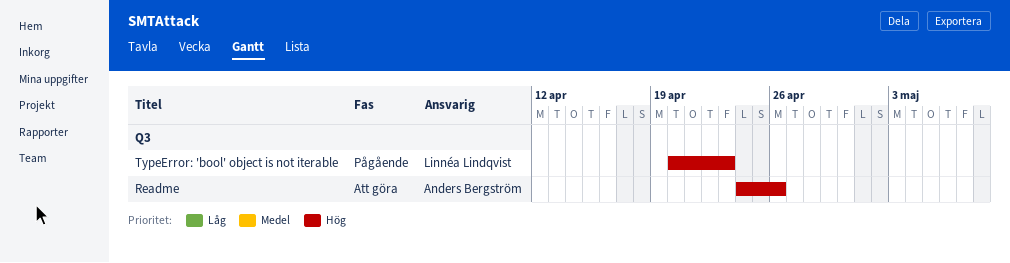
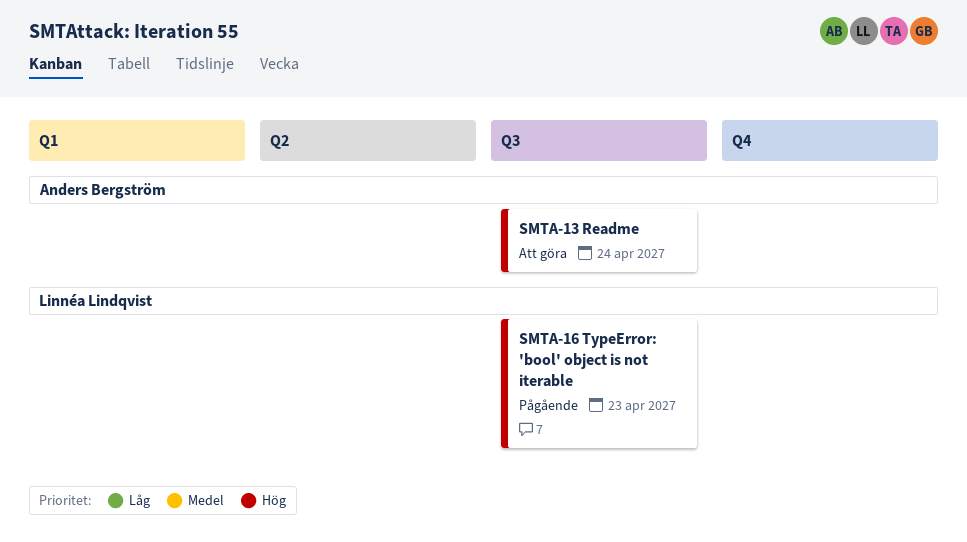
Readme, due: Apr 26 -> Apr 24

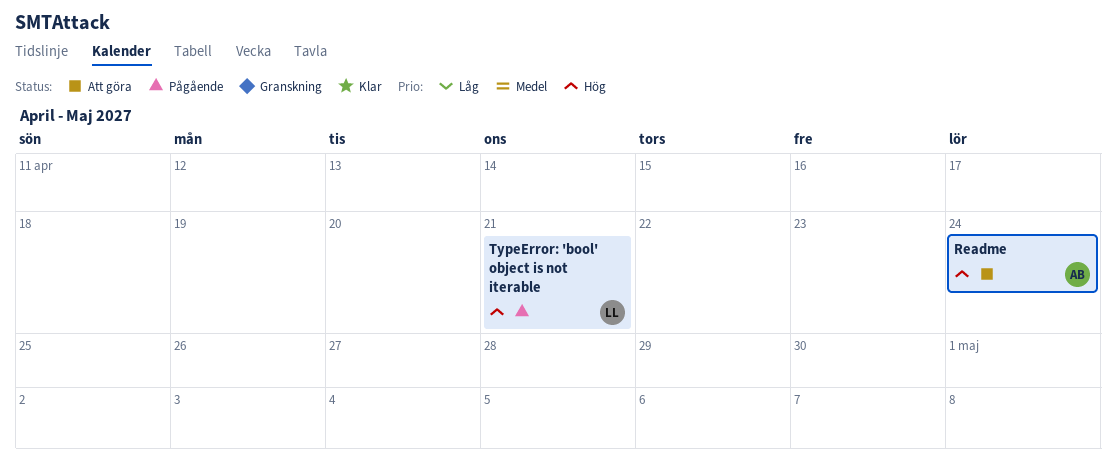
TypeError: 'bool' object is not iterable, due: Apr 23 -> Apr 21

